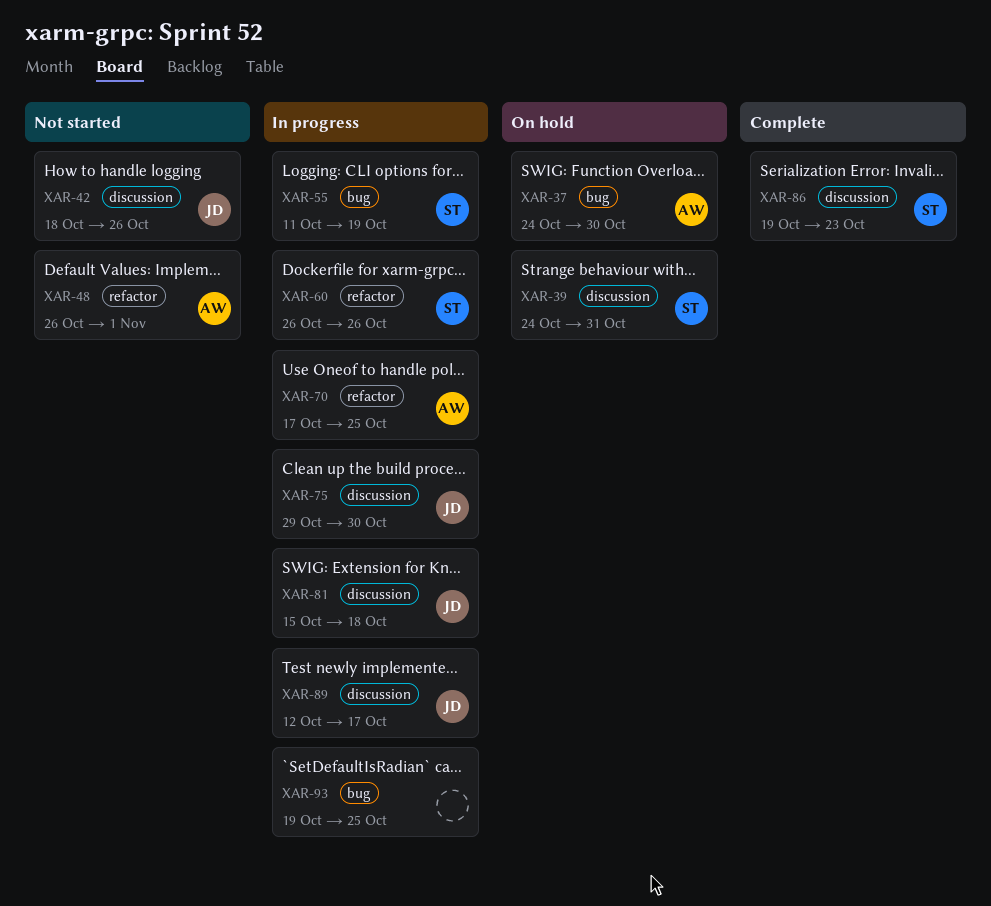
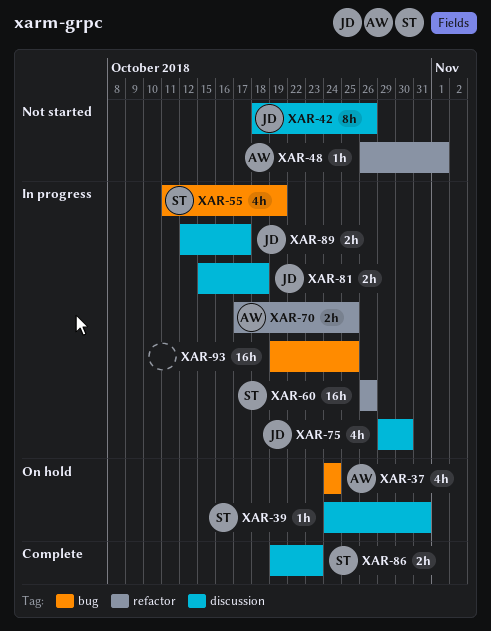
XAR-37, due: Oct 30 -> Oct 24

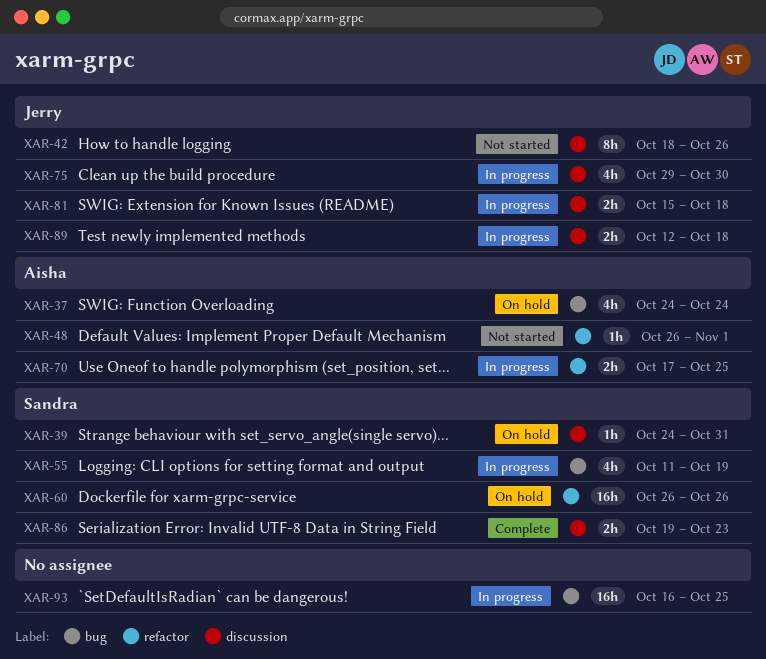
XAR-60, status: In progress -> On hold
XAR-89, due: Oct 17 -> Oct 18
XAR-93, start: Oct 19 -> Oct 16

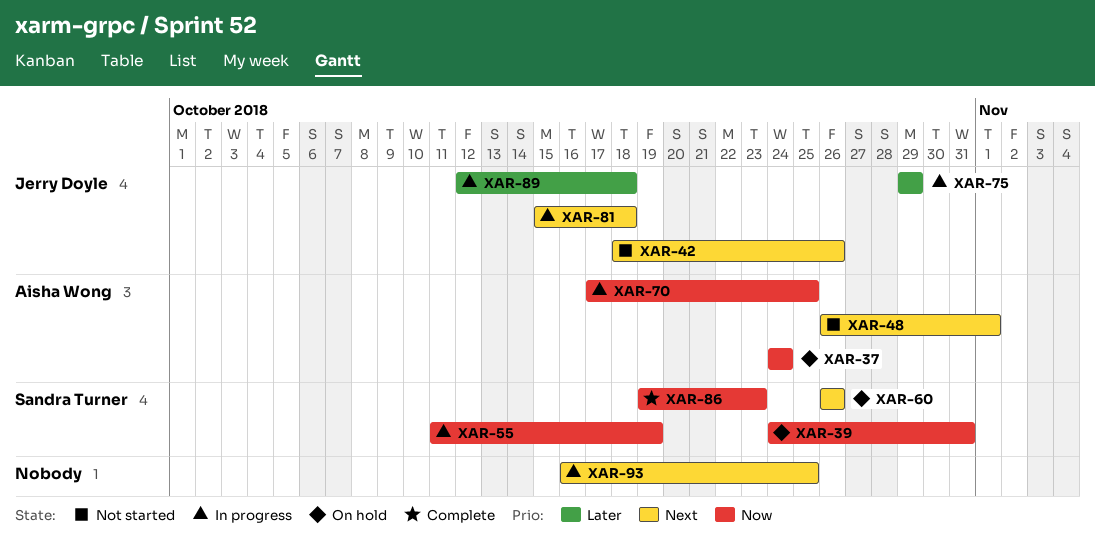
XAR-75, due: Oct 30 -> Oct 29

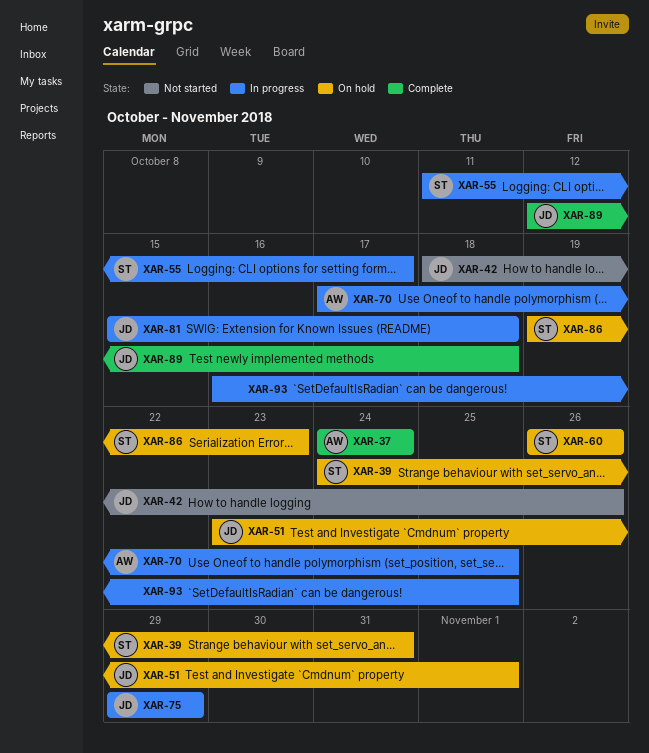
XAR-37, status: On hold -> Complete
XAR-48: present -> none
XAR-51: none -> present
XAR-55, due: Oct 19 -> Oct 17
XAR-86, status: Complete -> On hold
XAR-89, status: In progress -> Complete

